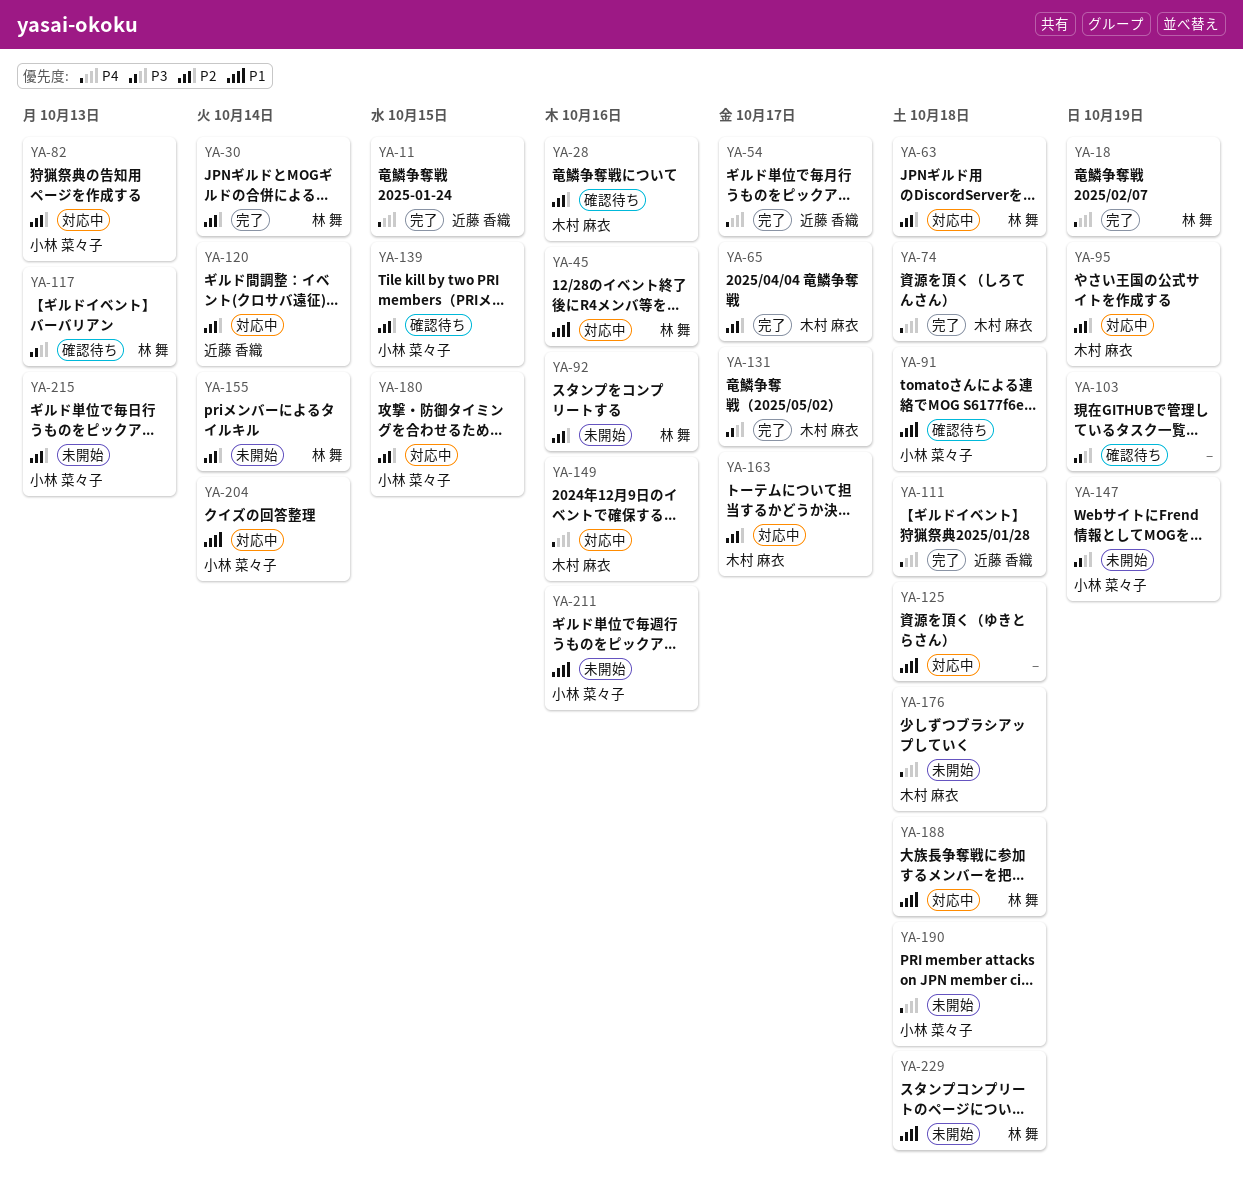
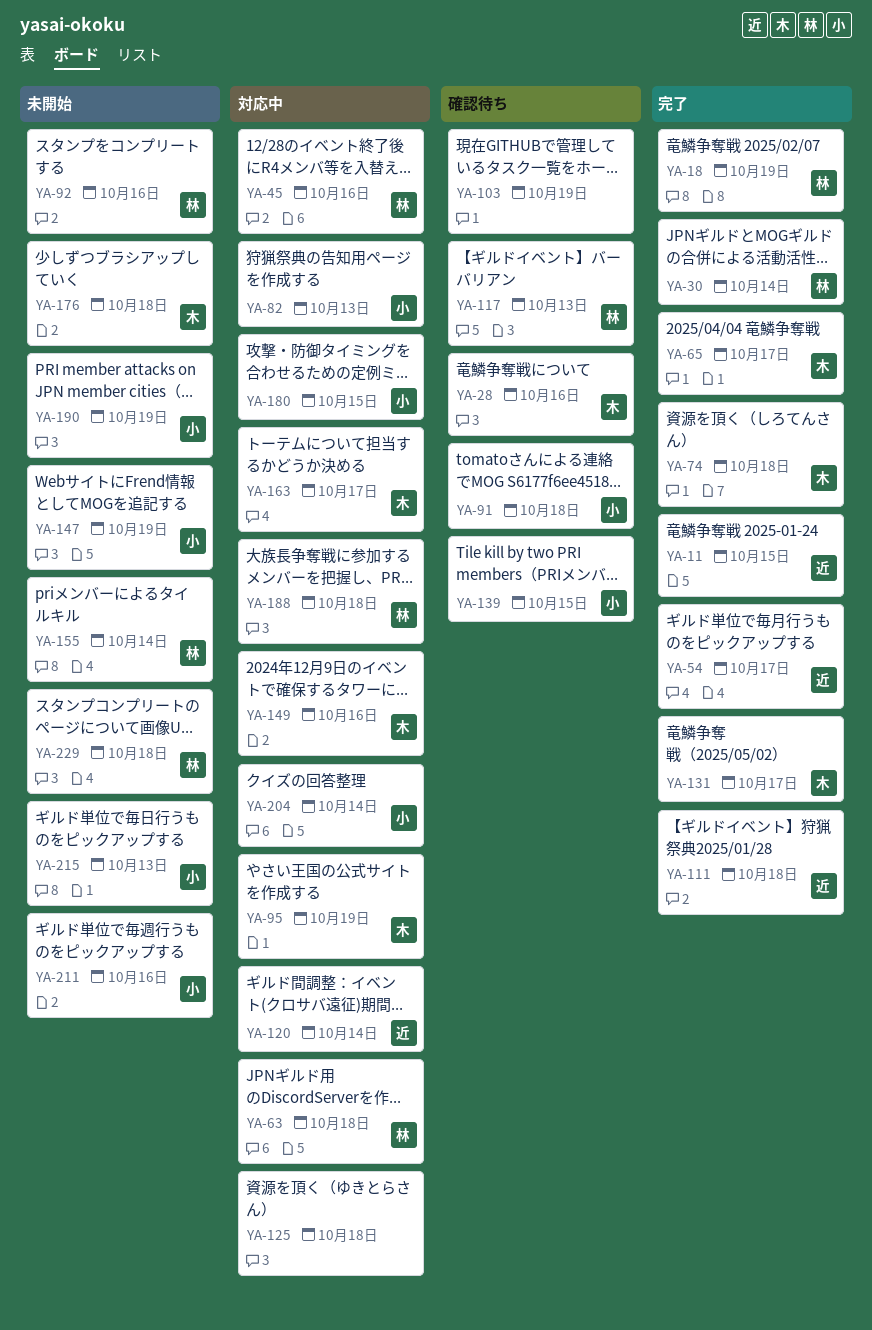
YA-190, due: Oct 18 -> Oct 19

